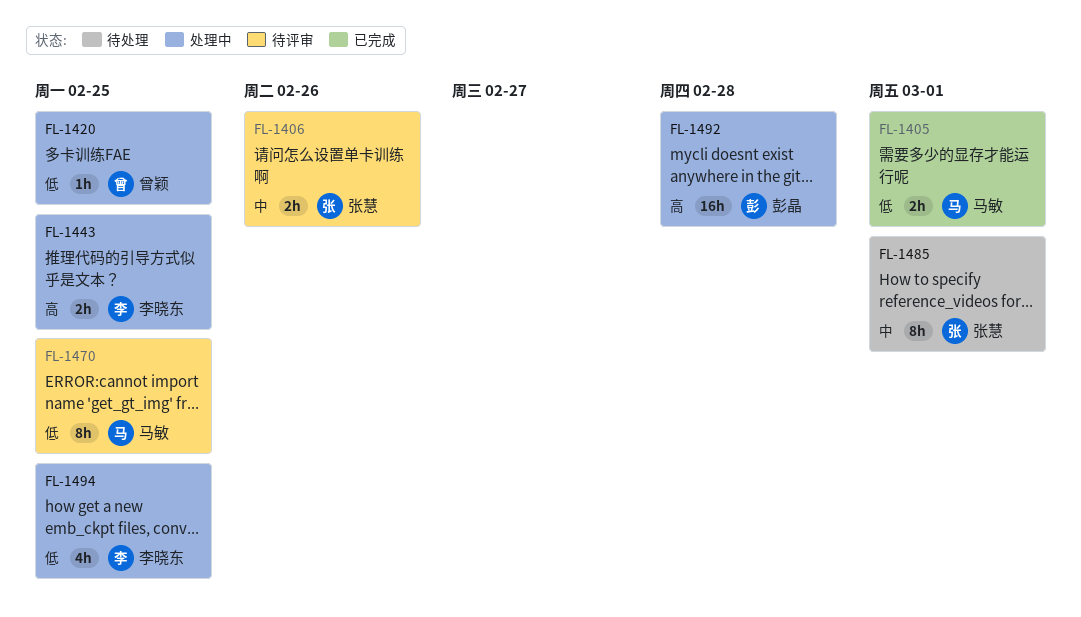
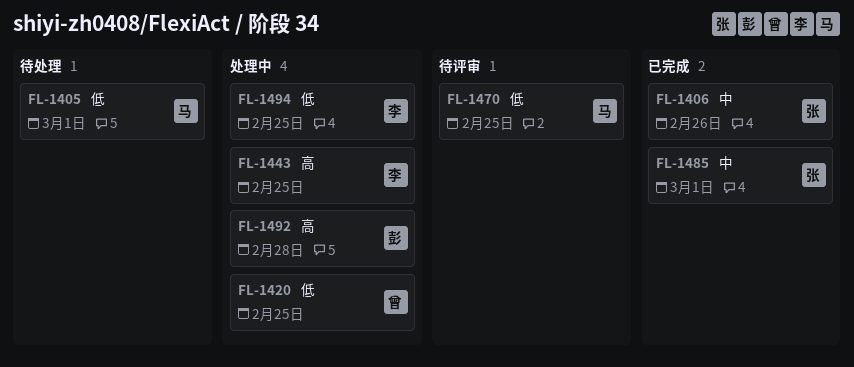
FL-1405, status: 已完成 -> 待处理
FL-1406, status: 待评审 -> 已完成
FL-1485, status: 待处理 -> 已完成

